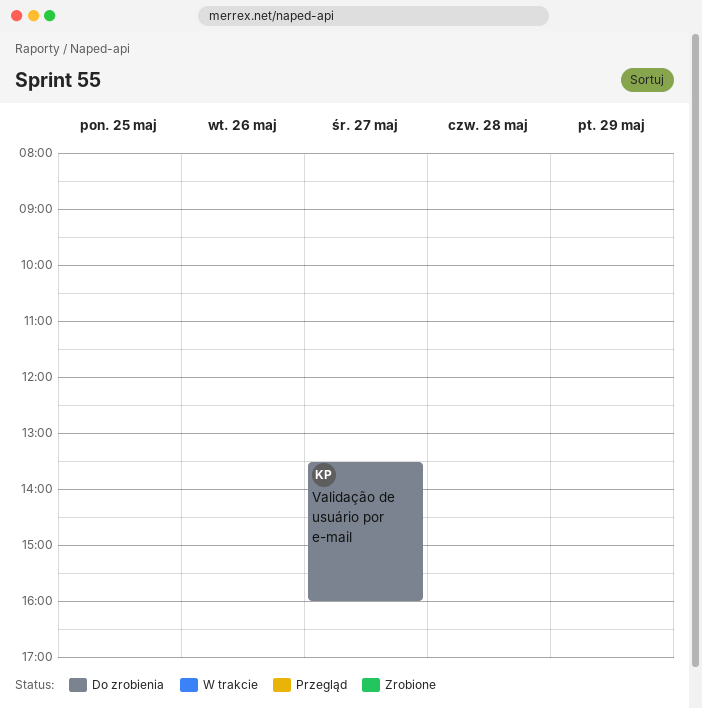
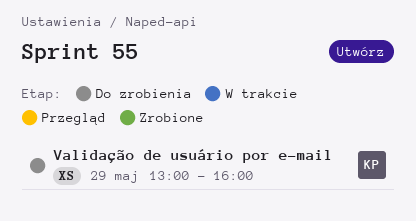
Validação de usuário por e-mail, day: May 27 -> May 29
Validação de usuário por e-mail, begins: 13:30 -> 13:00

